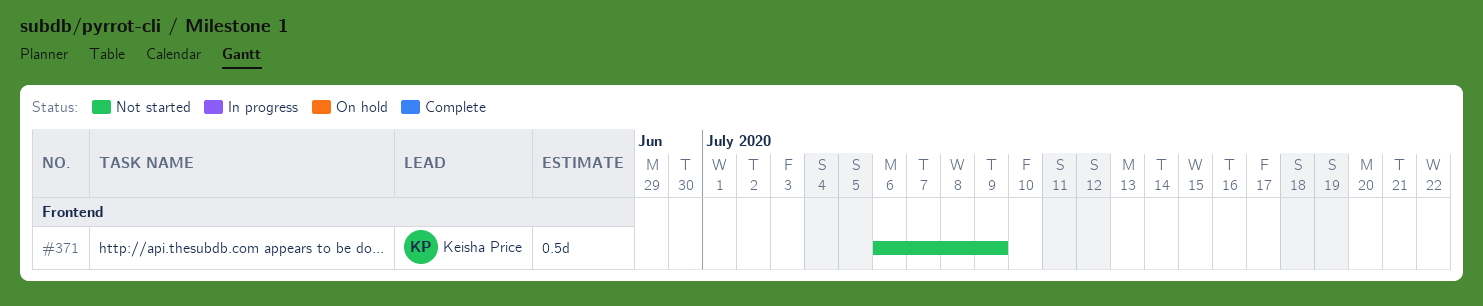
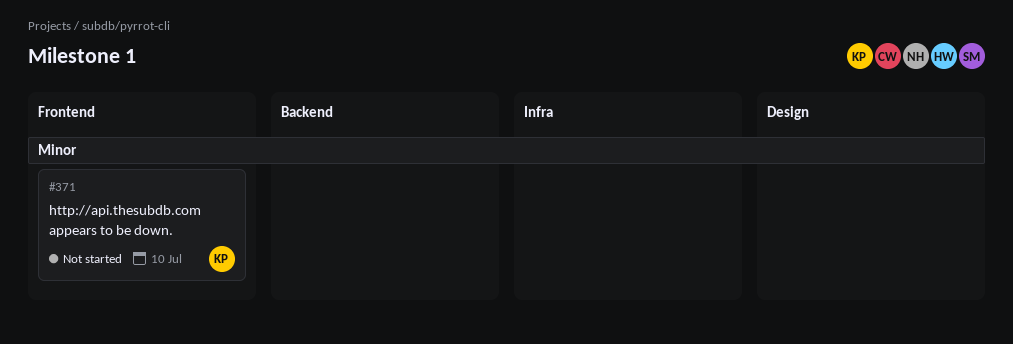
#371, due: Jul 9 -> Jul 10

